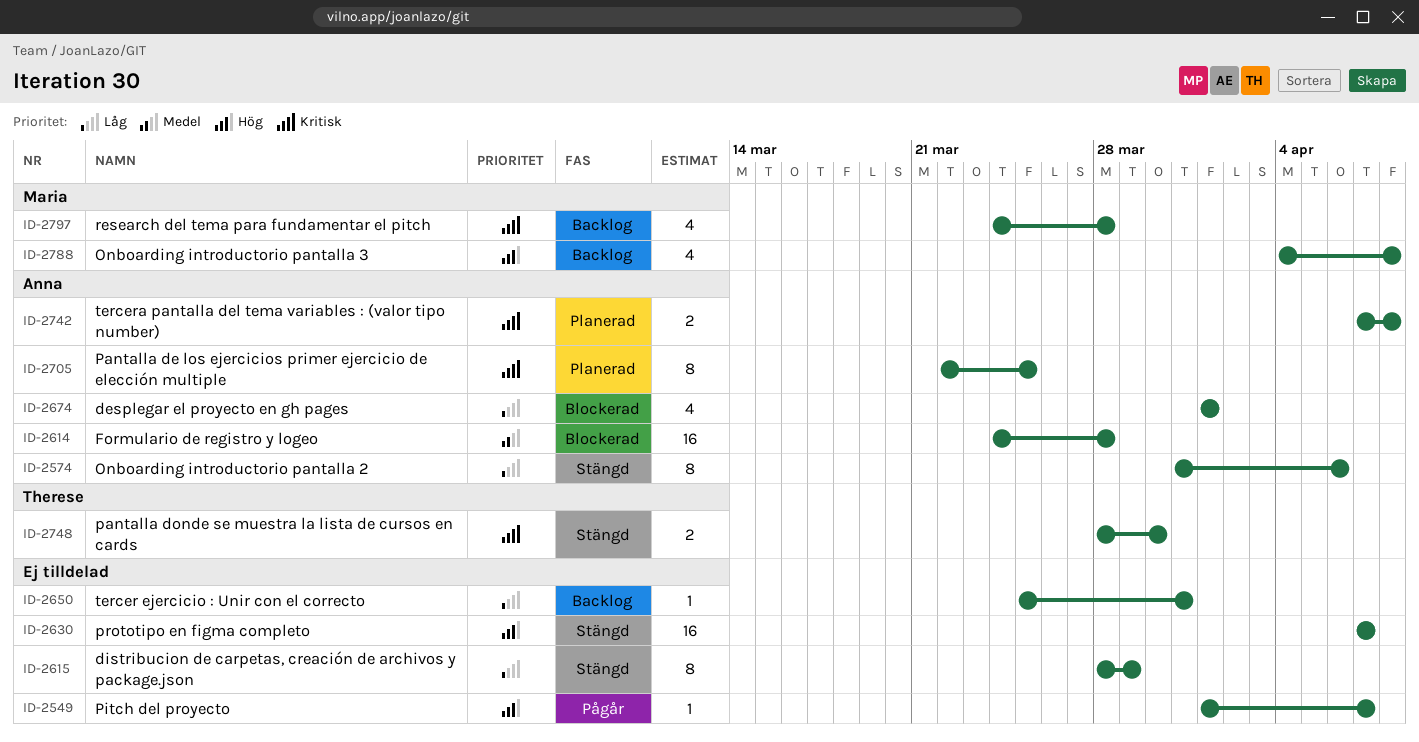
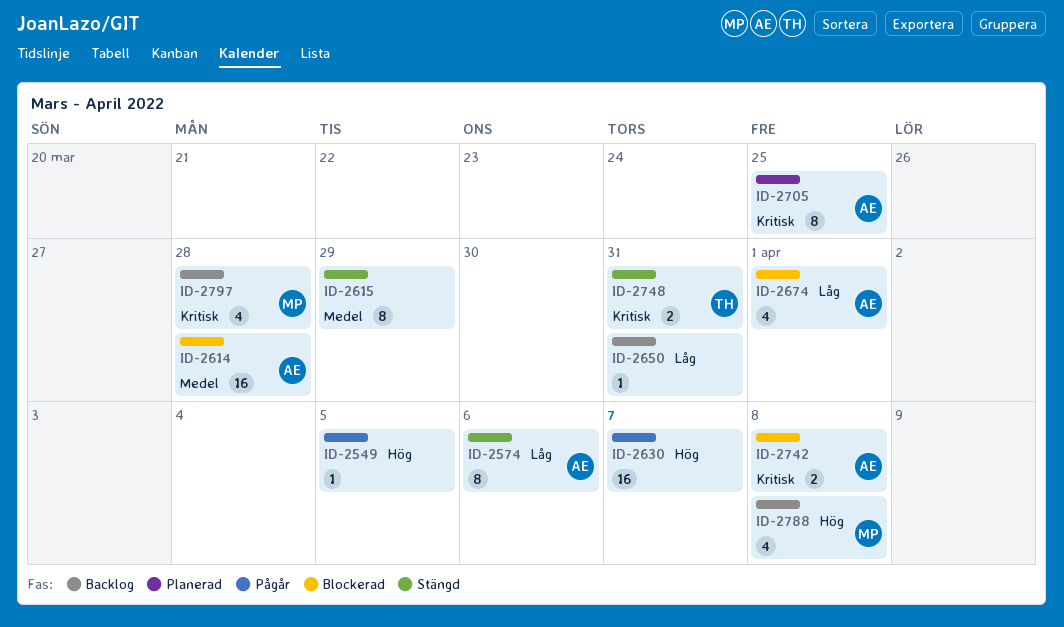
ID-2549, due: Apr 7 -> Apr 5
ID-2615, priority: Låg -> Medel
ID-2630, status: Stängd -> Pågår
ID-2742, status: Planerad -> Blockerad
ID-2748, due: Mar 30 -> Mar 31

